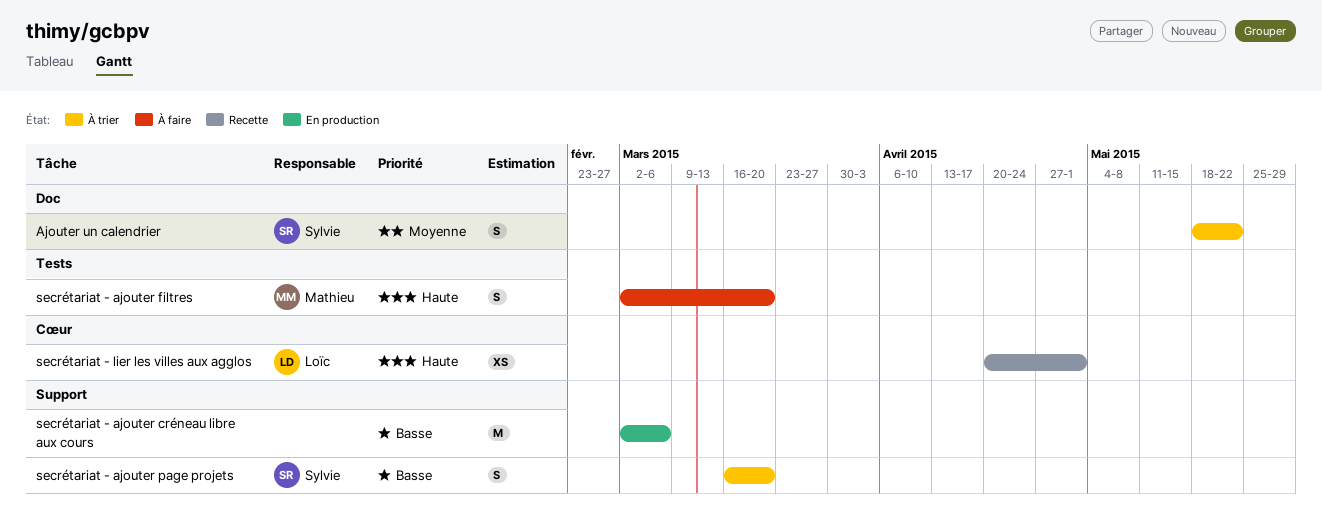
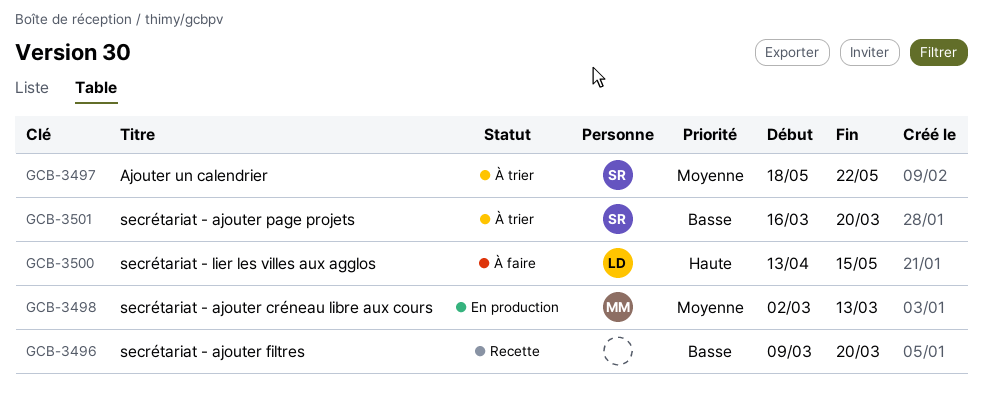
secrétariat - ajouter créneau libre aux cours, owner: none -> Mathieu
secrétariat - ajouter créneau libre aux cours, priority: Basse -> Moyenne
secrétariat - ajouter créneau libre aux cours, due: Mar 6 -> Mar 13
secrétariat - ajouter filtres, status: À faire -> Recette
secrétariat - ajouter filtres, owner: Mathieu -> none
secrétariat - ajouter filtres, priority: Haute -> Basse
secrétariat - ajouter filtres, start: Mar 2 -> Mar 9
secrétariat - lier les villes aux agglos, status: Recette -> À faire
secrétariat - lier les villes aux agglos, start: Apr 20 -> Apr 13
secrétariat - lier les villes aux agglos, due: May 1 -> May 15

